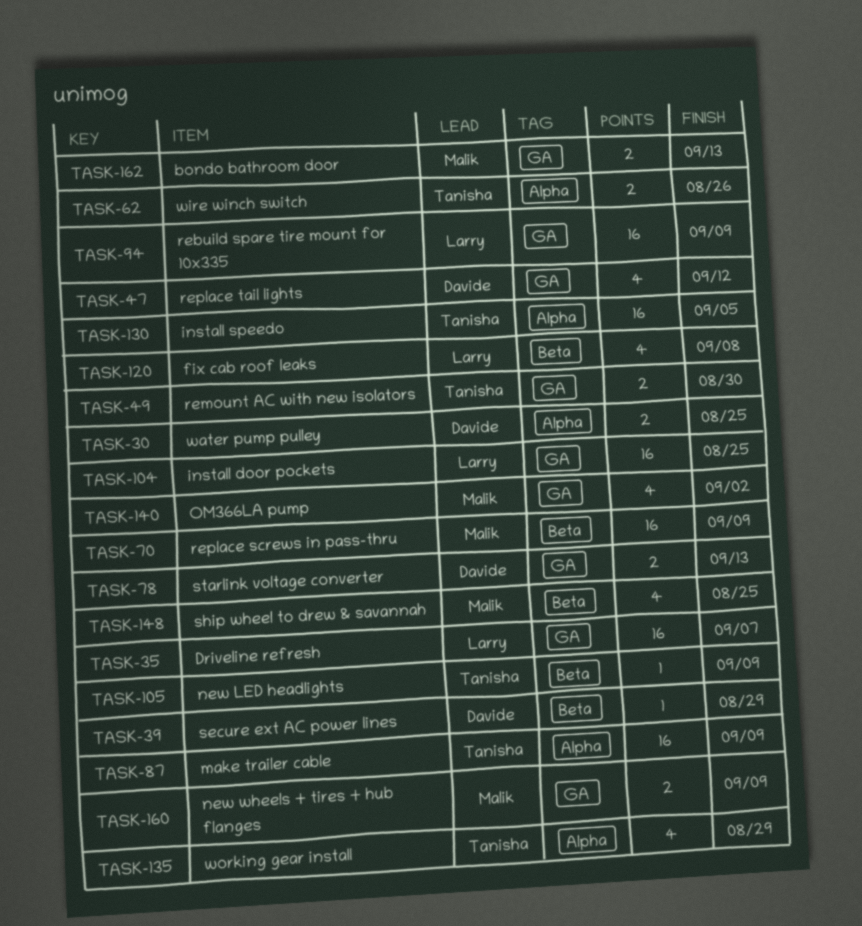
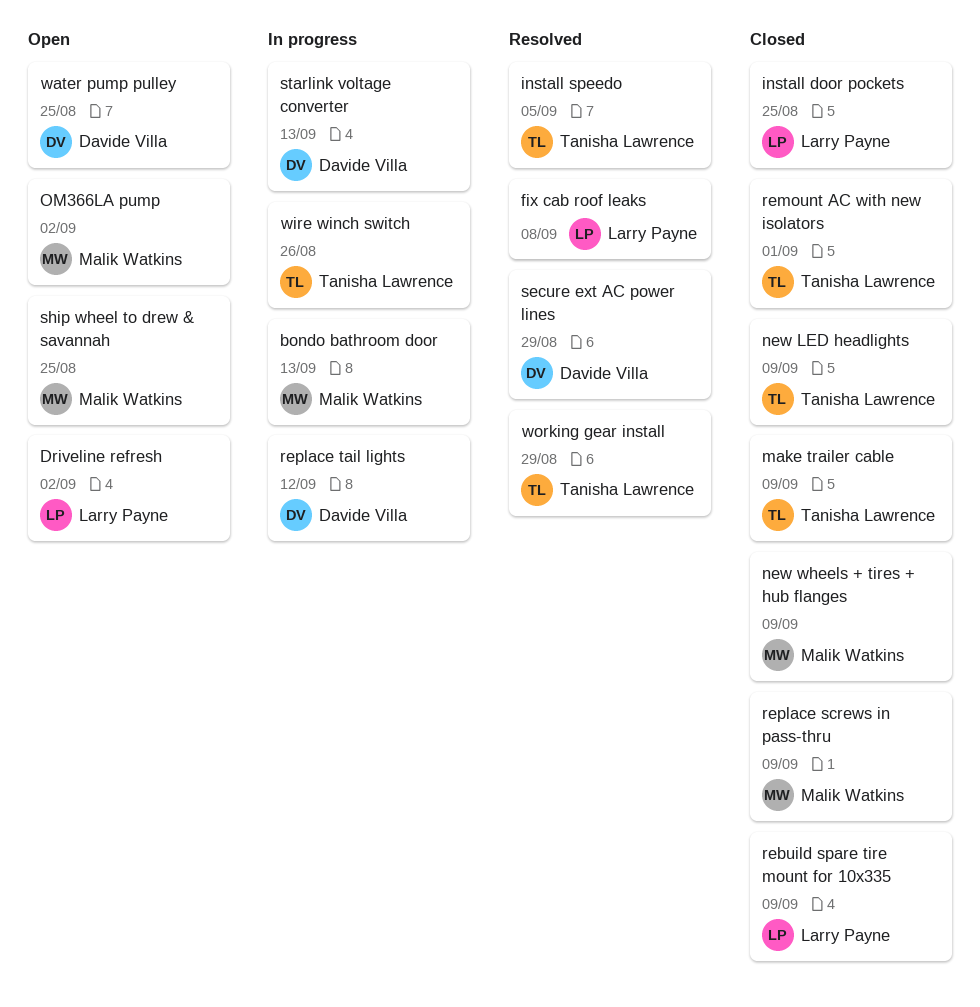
Driveline refresh, due: Sep 7 -> Sep 2
remount AC with new isolators, due: Aug 30 -> Sep 1

